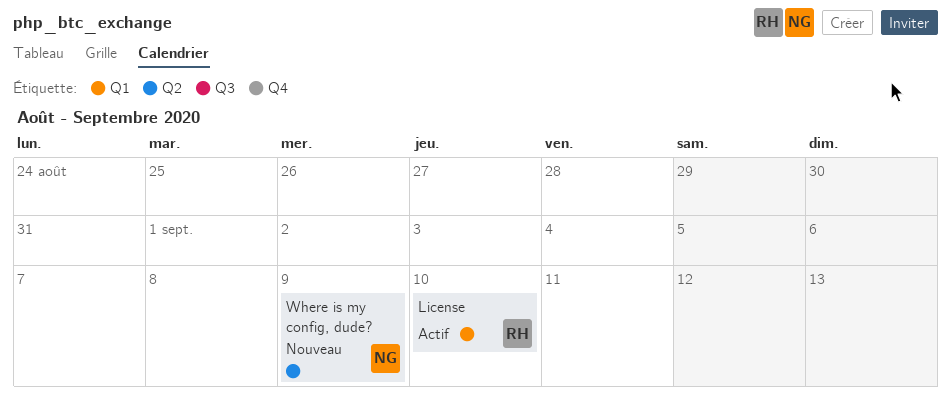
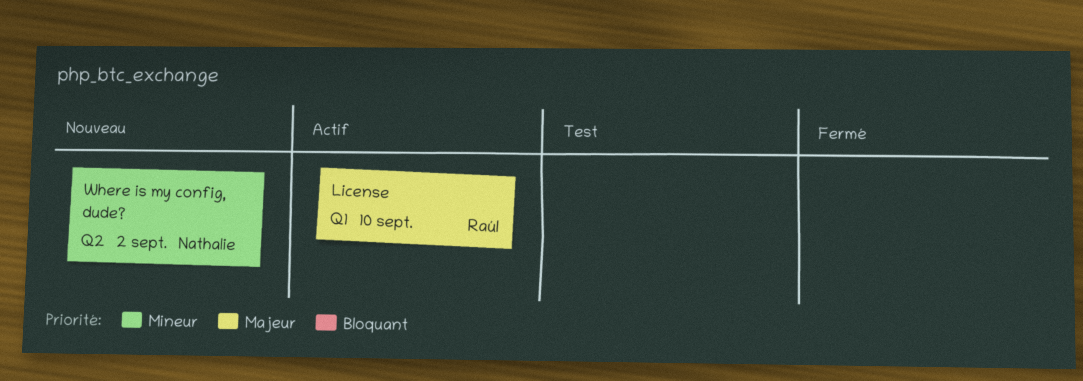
Where is my config, dude?, due: Sep 9 -> Sep 2

